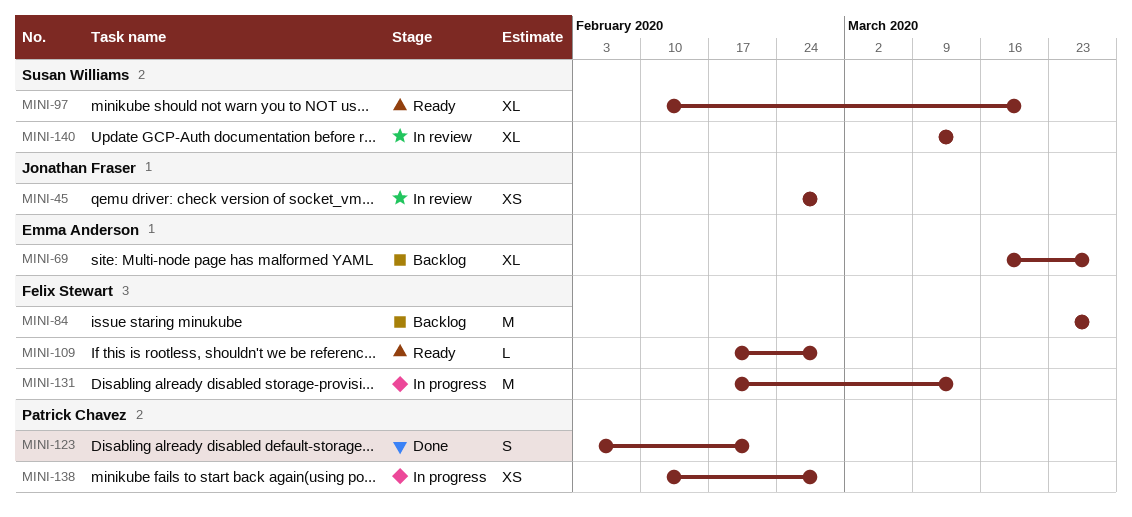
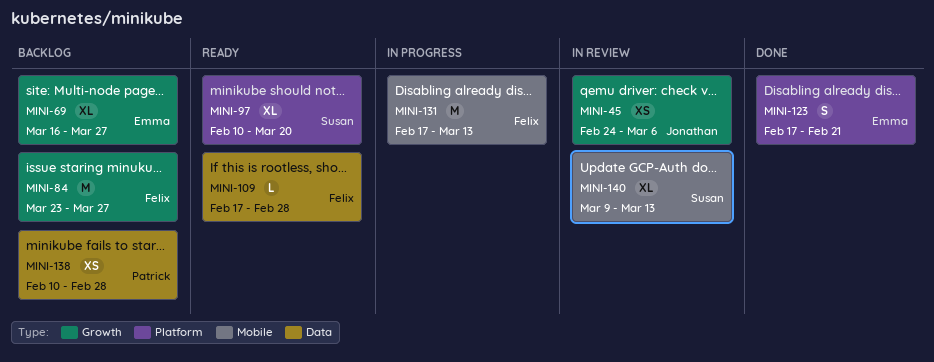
MINI-45, due: Feb 28 -> Mar 6
MINI-123, owner: Patrick Chavez -> Emma Anderson
MINI-123, start: Feb 3 -> Feb 17
MINI-138, status: In progress -> Backlog

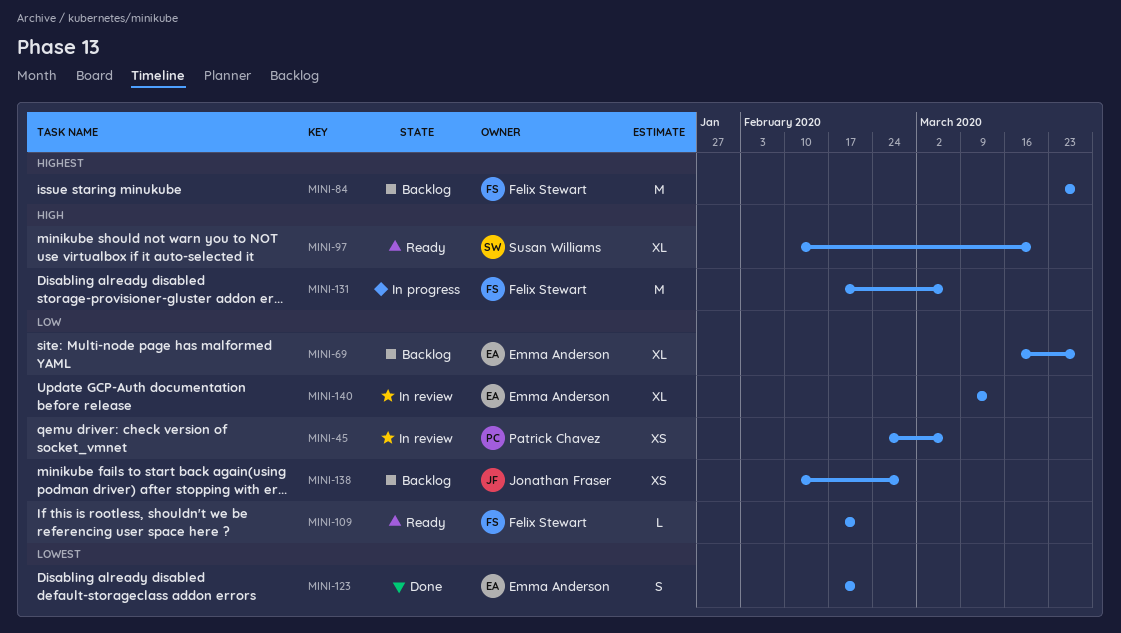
MINI-45, owner: Jonathan Fraser -> Patrick Chavez
MINI-109, due: Feb 28 -> Feb 21
MINI-131, due: Mar 13 -> Mar 6
MINI-138, owner: Patrick Chavez -> Jonathan Fraser
MINI-140, owner: Susan Williams -> Emma Anderson

